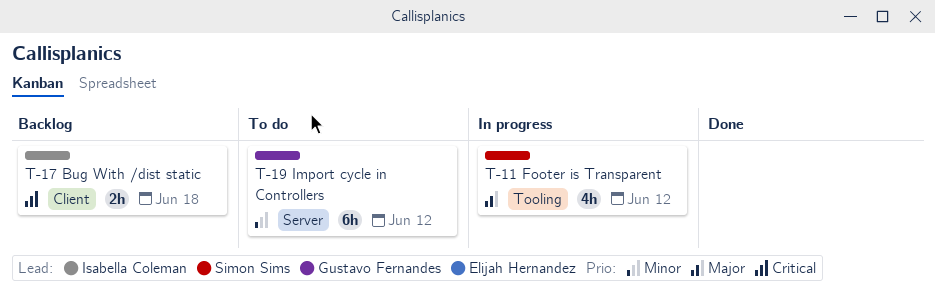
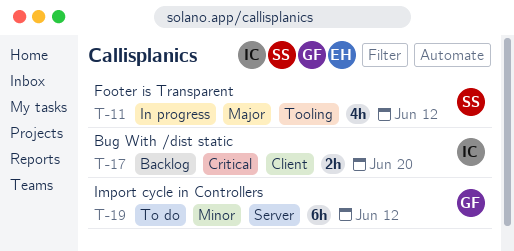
T-17, due: Jun 18 -> Jun 20

